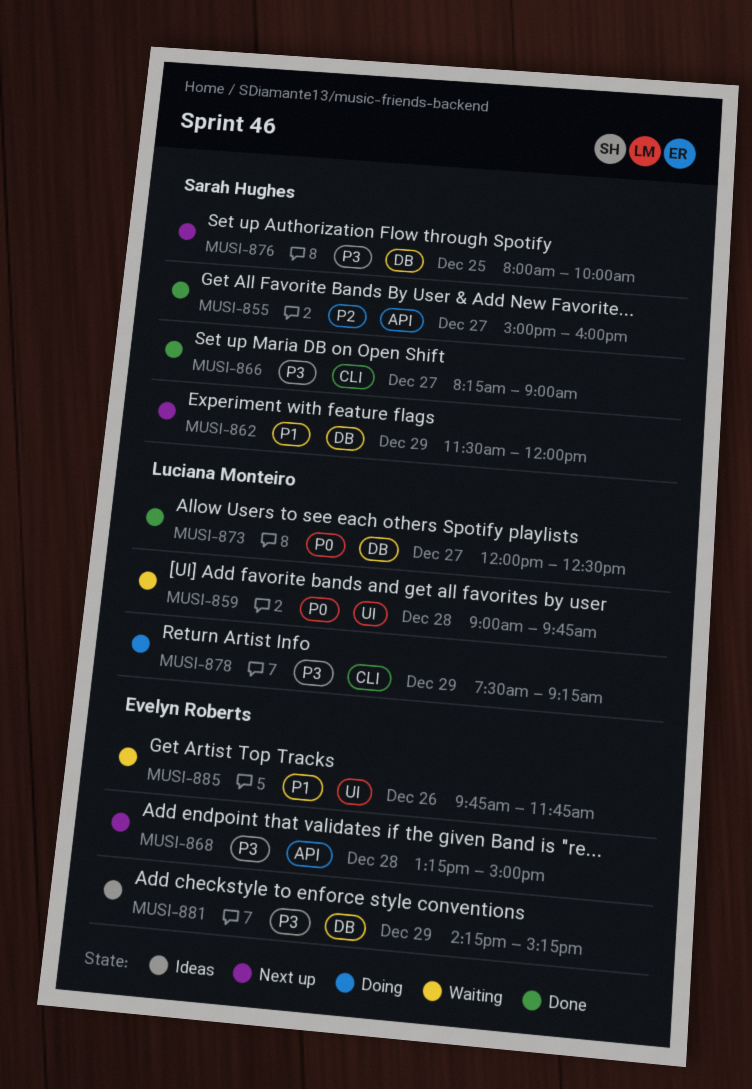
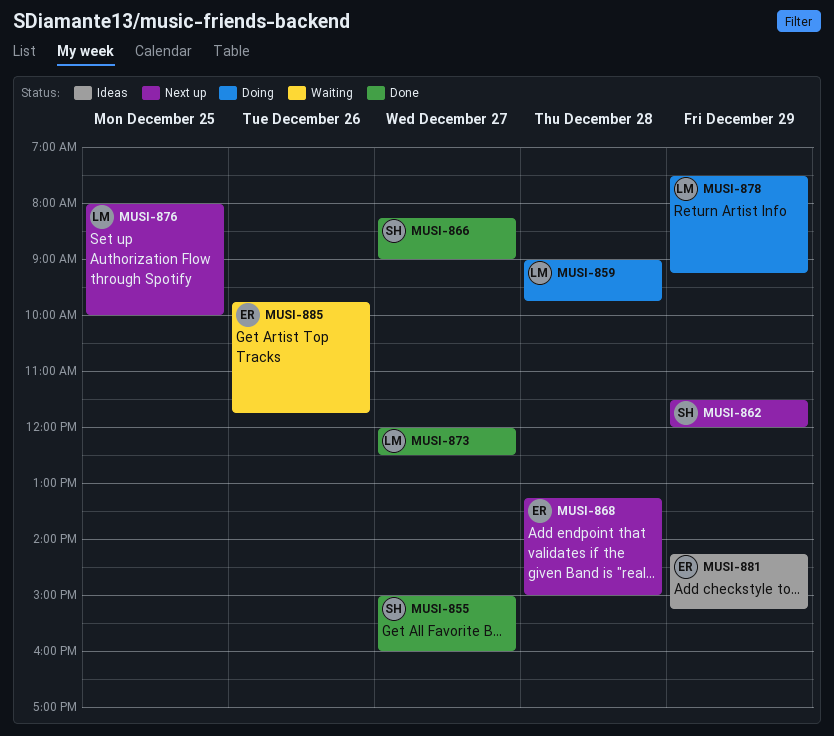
MUSI-859, status: Waiting -> Doing
MUSI-876, owner: Sarah Hughes -> Luciana Monteiro

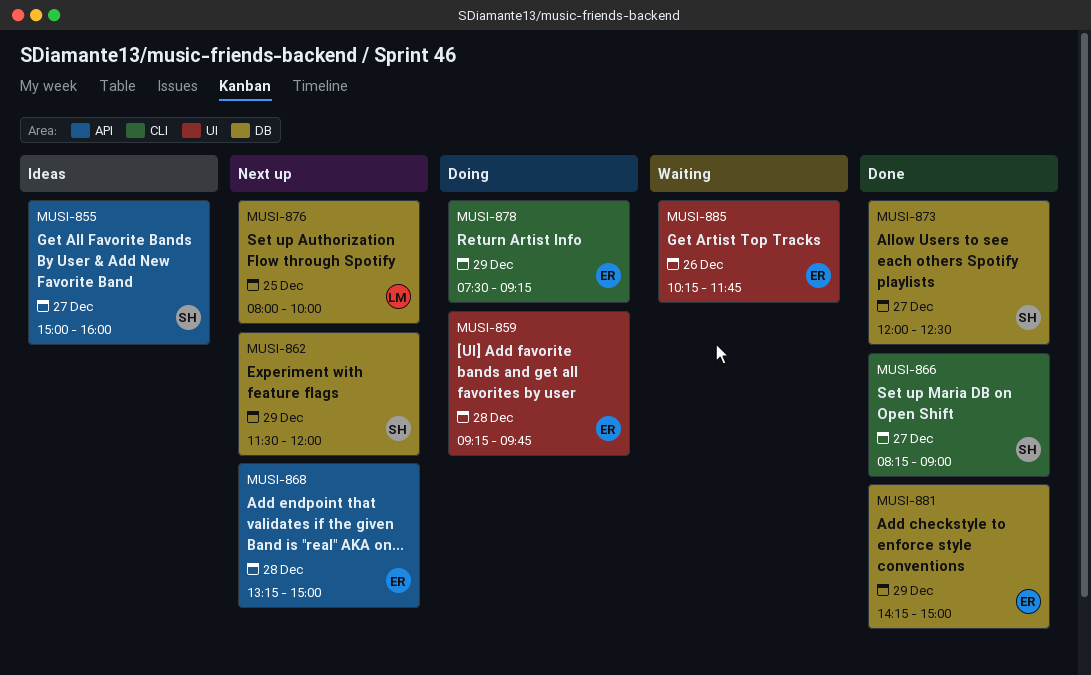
MUSI-855, status: Done -> Ideas
MUSI-859, owner: LM -> ER
MUSI-859, begins: 09:00 -> 09:15
MUSI-873, owner: LM -> SH
MUSI-878, owner: LM -> ER
MUSI-881, status: Ideas -> Done
MUSI-881, ends: 15:15 -> 15:00
MUSI-885, begins: 09:45 -> 10:15

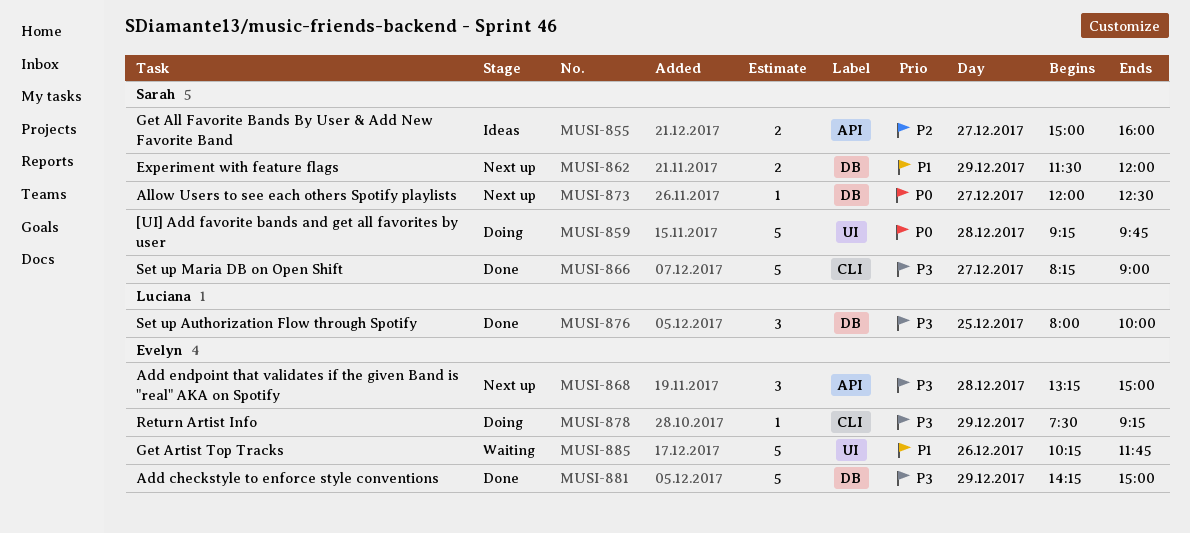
MUSI-859, owner: Evelyn -> Sarah
MUSI-873, status: Done -> Next up
MUSI-876, status: Next up -> Done

